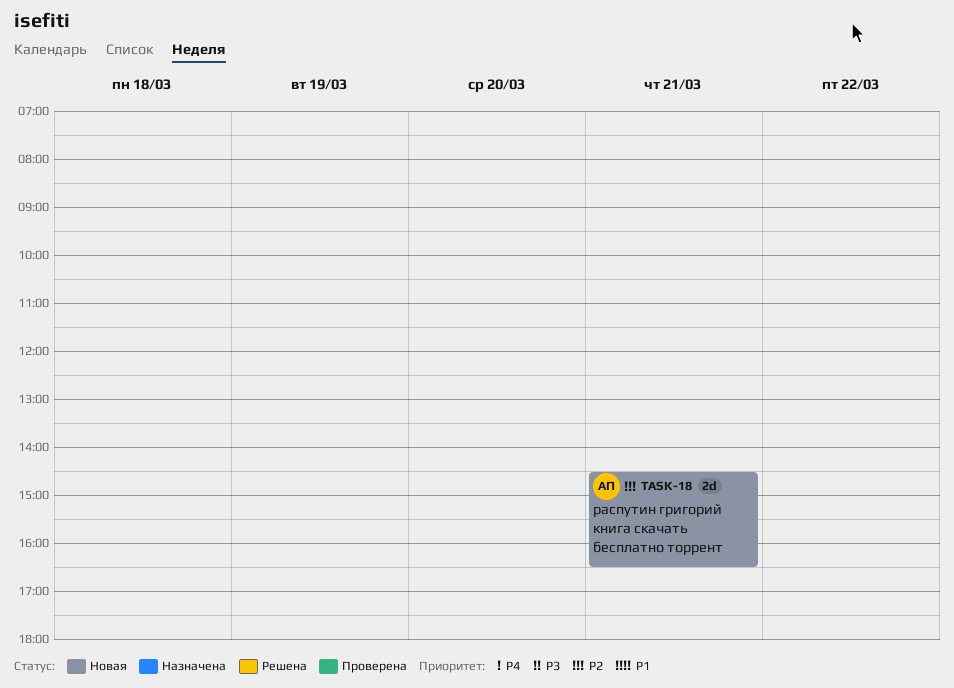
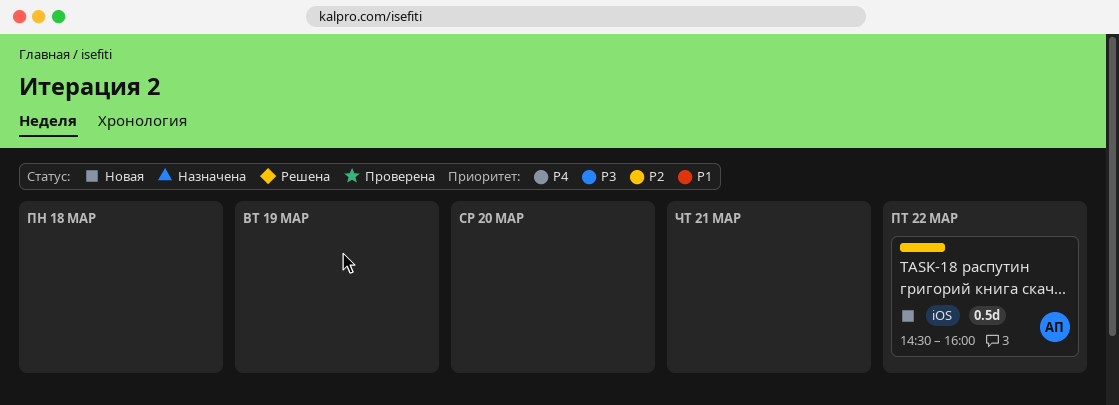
TASK-18, estimate: 2d -> 0.5d
TASK-18, day: Mar 21 -> Mar 22
TASK-18, ends: 16:30 -> 16:00

